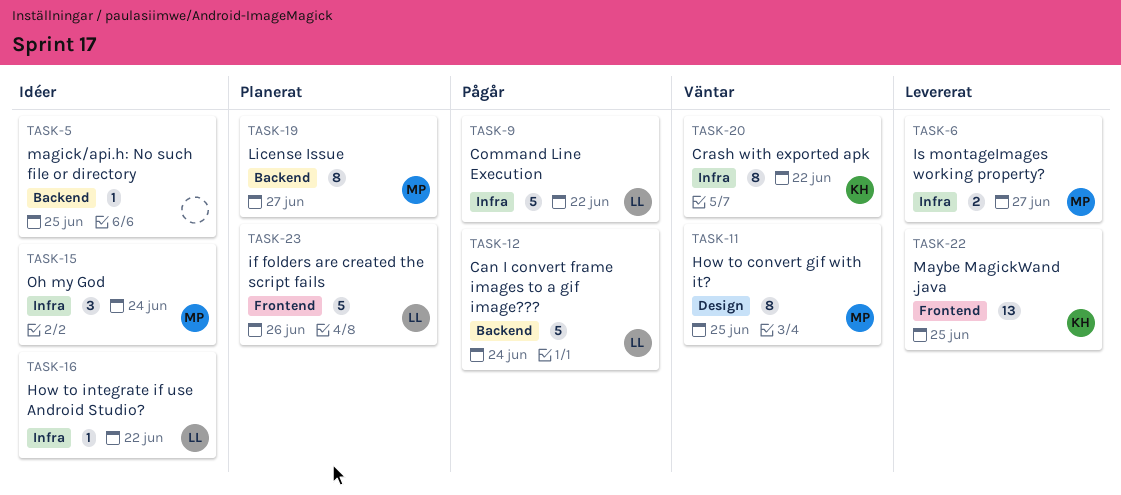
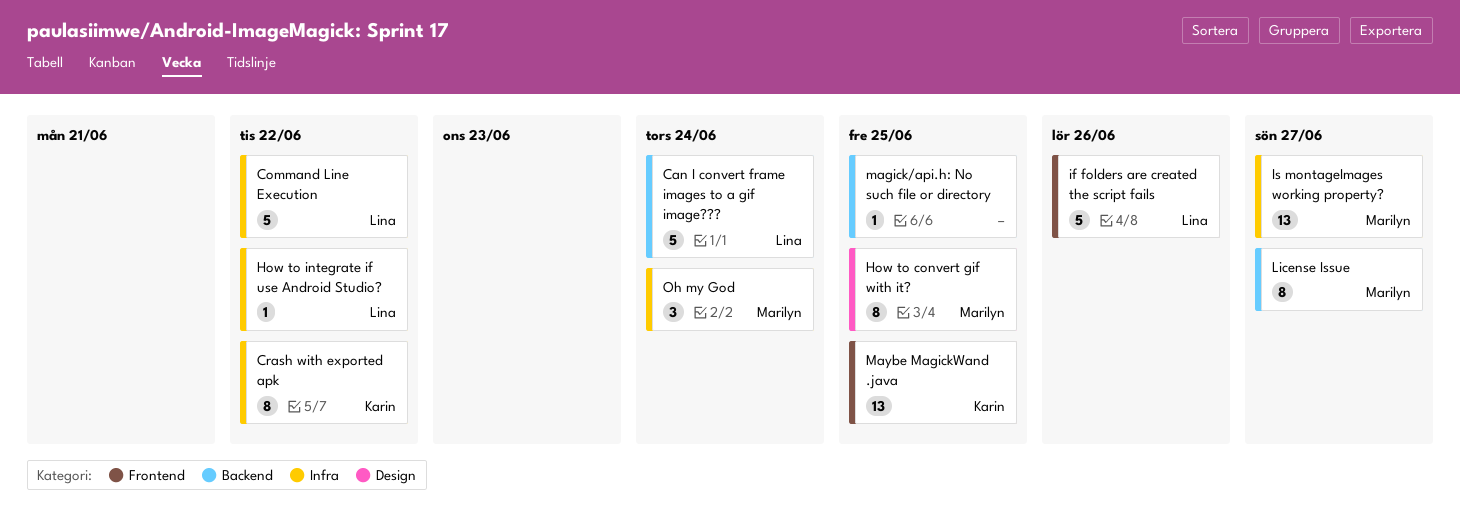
Is montageImages working property?, estimate: 2 -> 13

